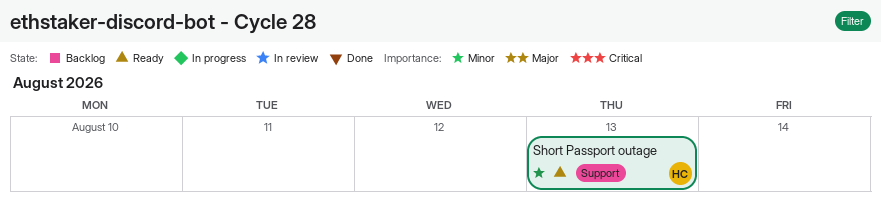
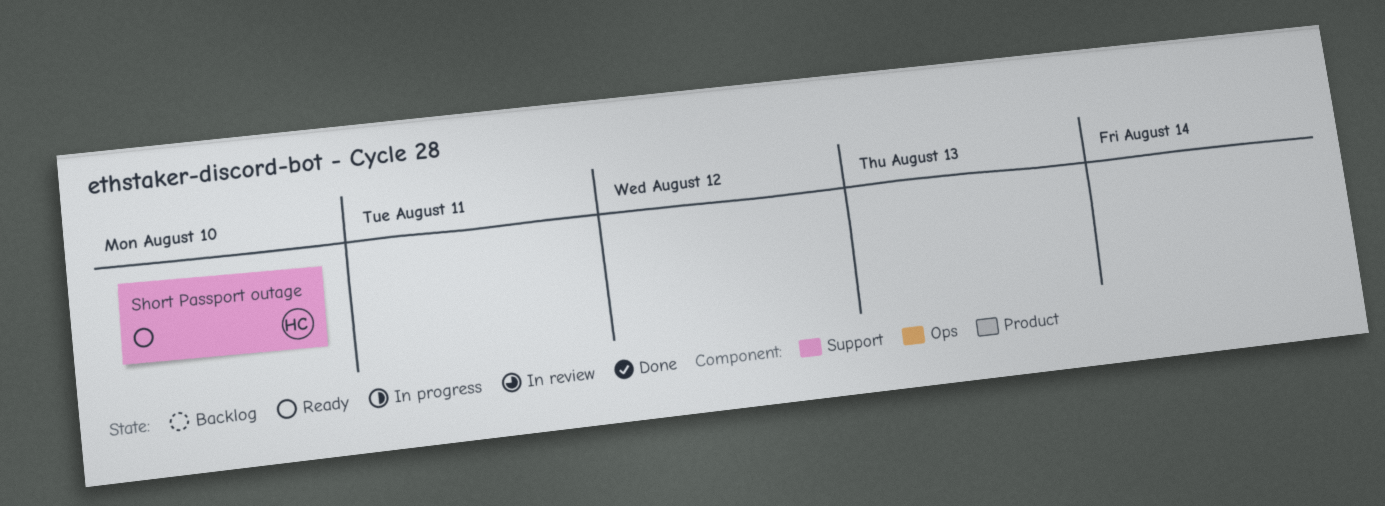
Short Passport outage, due: Aug 13 -> Aug 10

